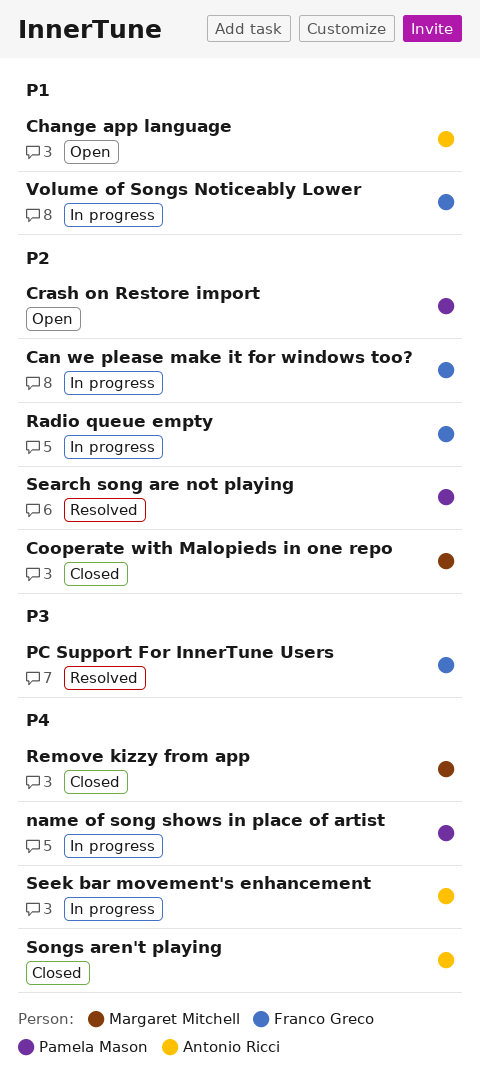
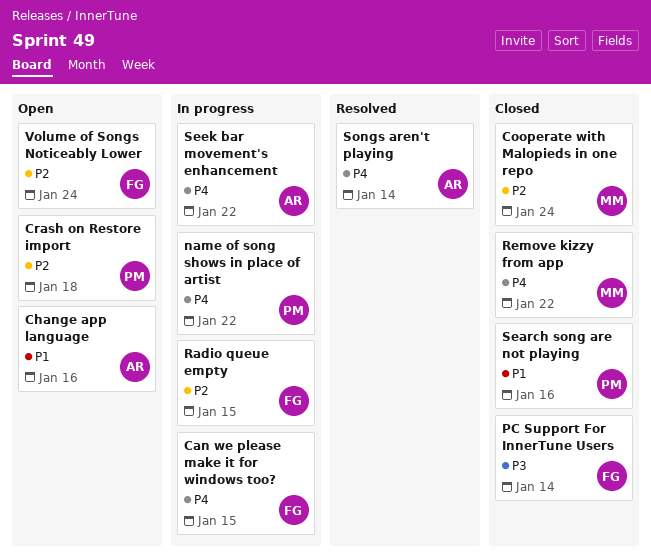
Can we please make it for windows too?, priority: P2 -> P4
PC Support For InnerTune Users, status: Resolved -> Closed
Search song are not playing, status: Resolved -> Closed
Search song are not playing, priority: P2 -> P1
Songs aren't playing, status: Closed -> Resolved
Volume of Songs Noticeably Lower, status: In progress -> Open
Volume of Songs Noticeably Lower, priority: P1 -> P2

